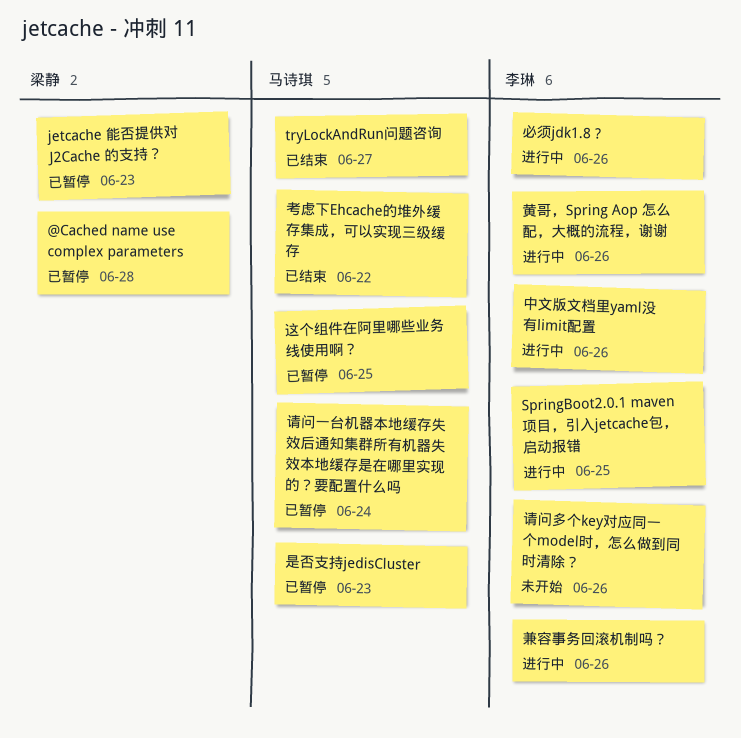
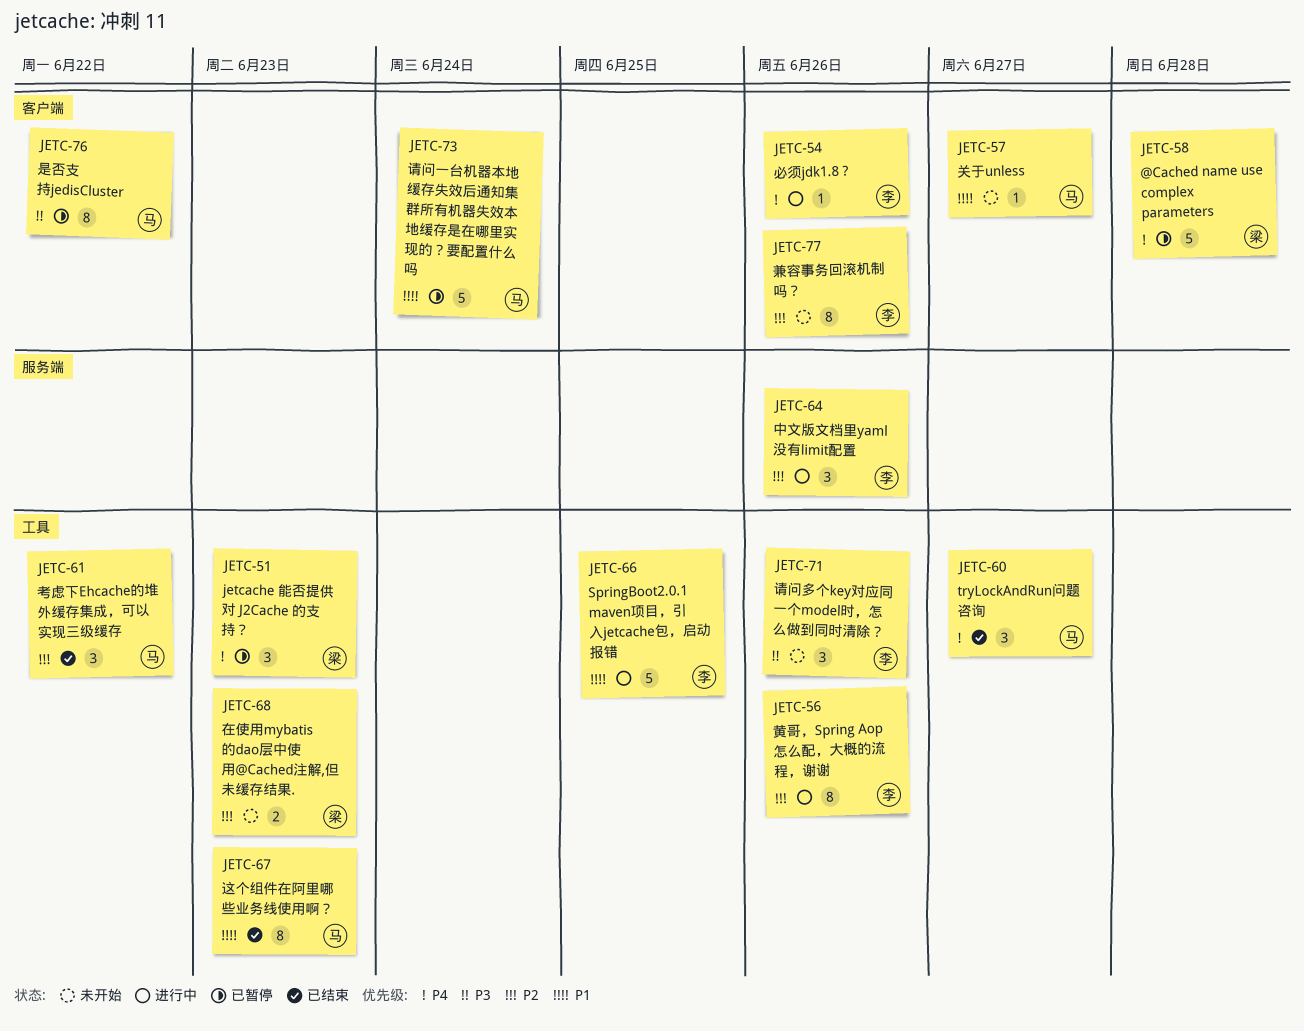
关于unless: none -> present
兼容事务回滚机制吗？, status: 进行中 -> 未开始
在使用mybatis的dao层中使用@Cached注解,但未缓存结果.: none -> present
是否支持jedisCluster, due: Jun 23 -> Jun 22
这个组件在阿里哪些业务线使用啊？, status: 已暂停 -> 已结束
这个组件在阿里哪些业务线使用啊？, due: Jun 25 -> Jun 23

